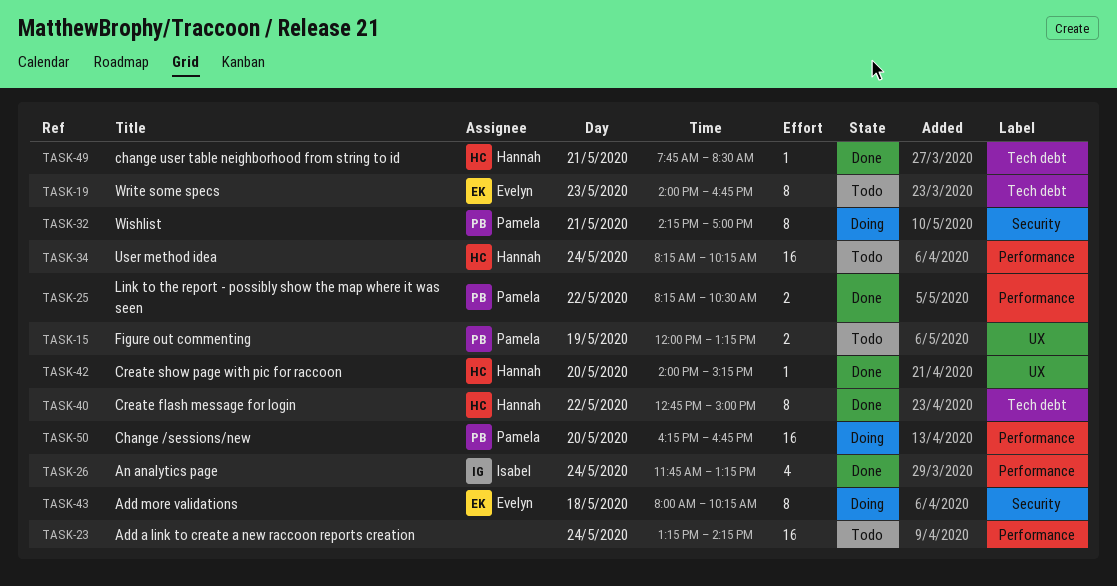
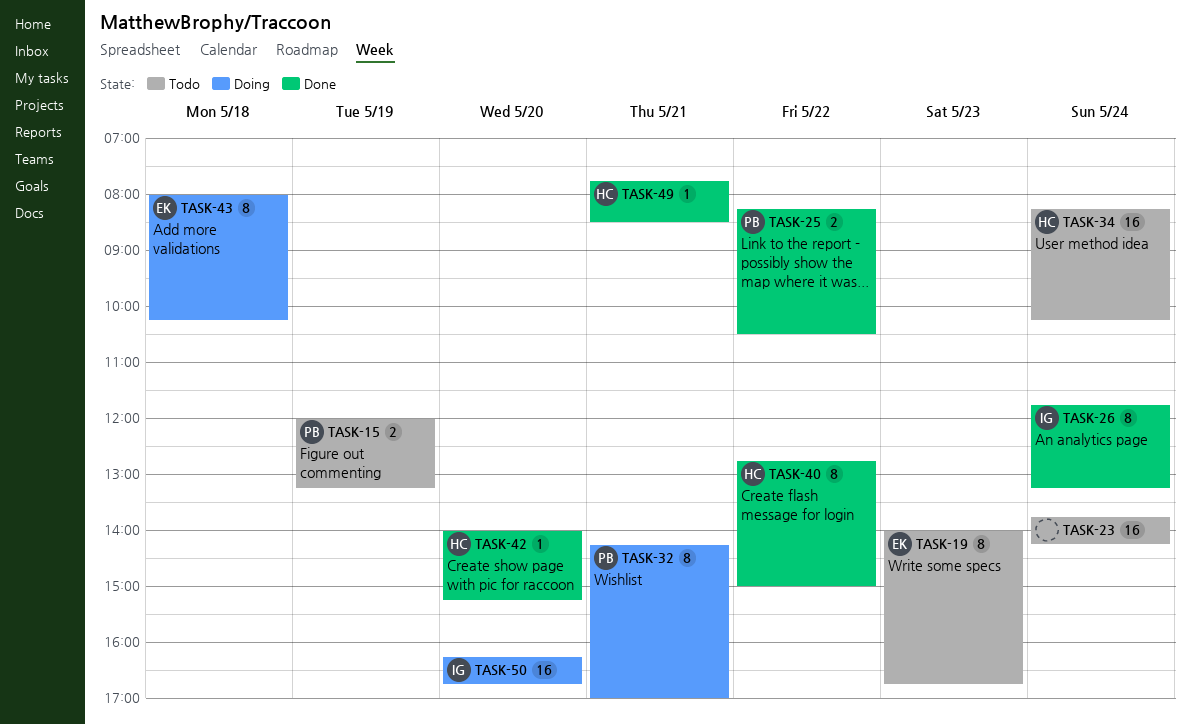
TASK-23, begins: 13:15 -> 13:45
TASK-26, estimate: 4 -> 8
TASK-50, owner: Pamela -> Isabel

